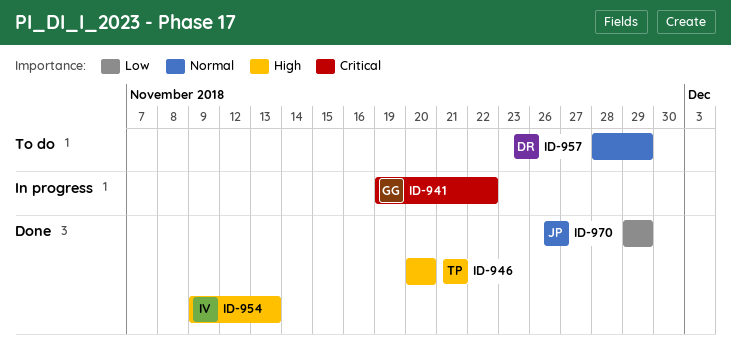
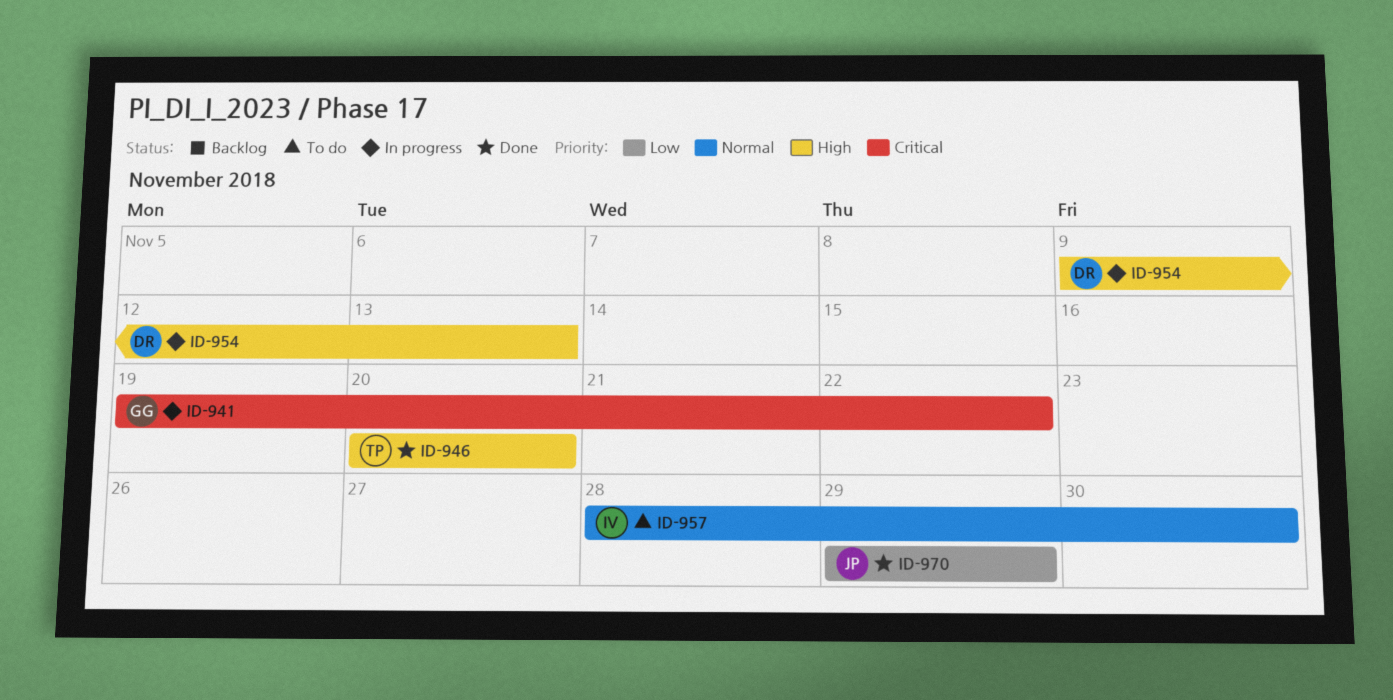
ID-954, status: Done -> In progress
ID-954, owner: IV -> DR
ID-957, owner: DR -> IV
ID-957, due: Nov 29 -> Nov 30

